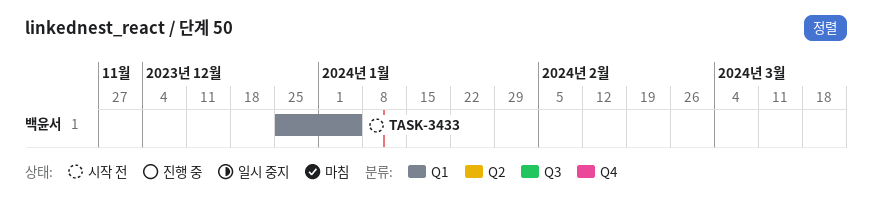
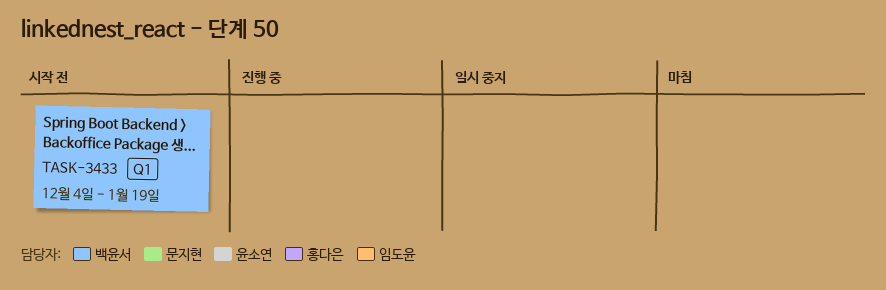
TASK-3433, start: Dec 25 -> Dec 4
TASK-3433, due: Jan 5 -> Jan 19

